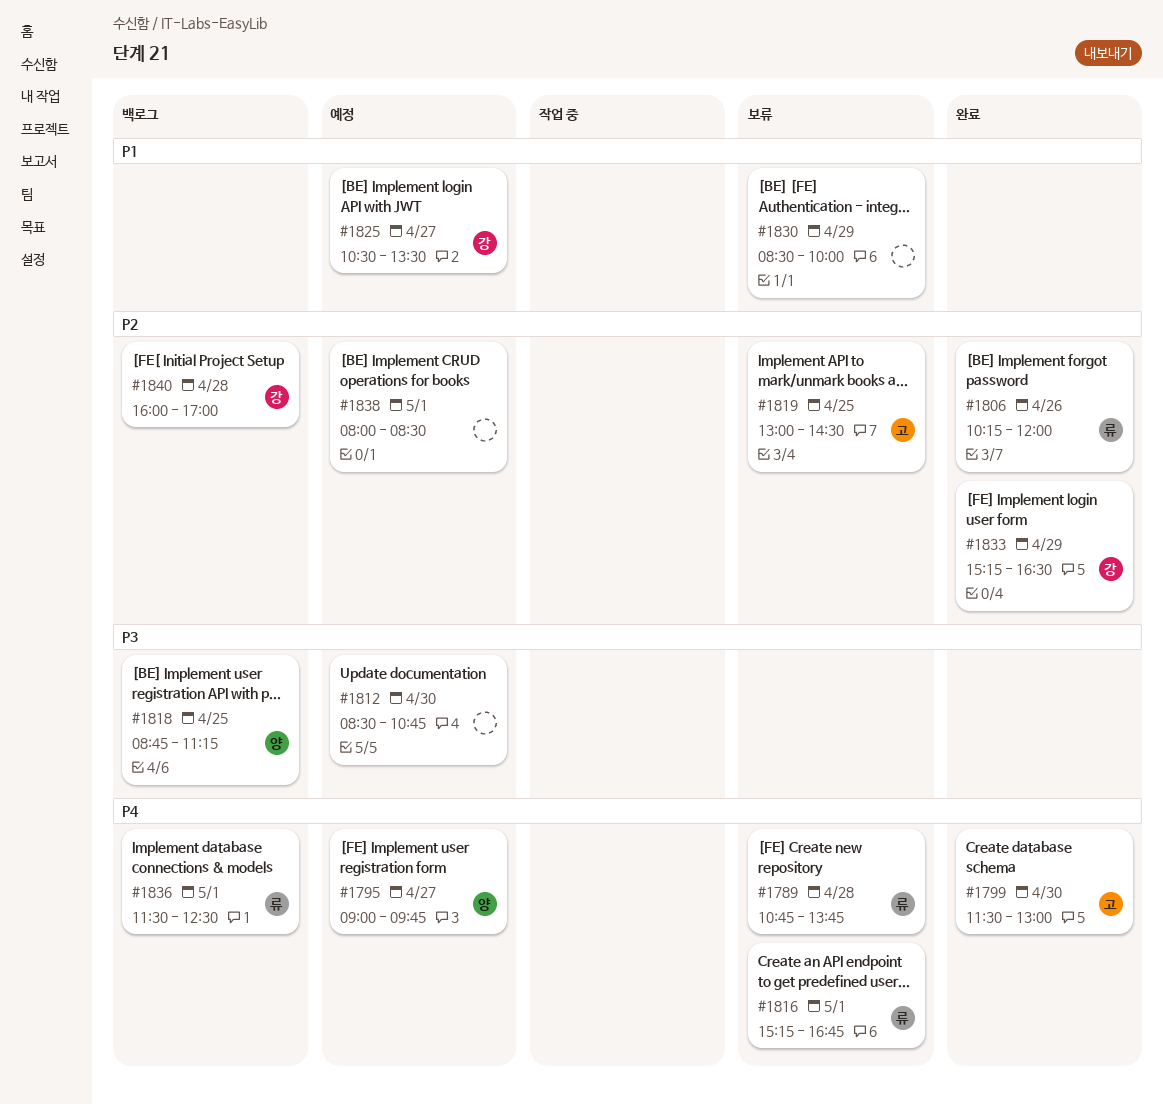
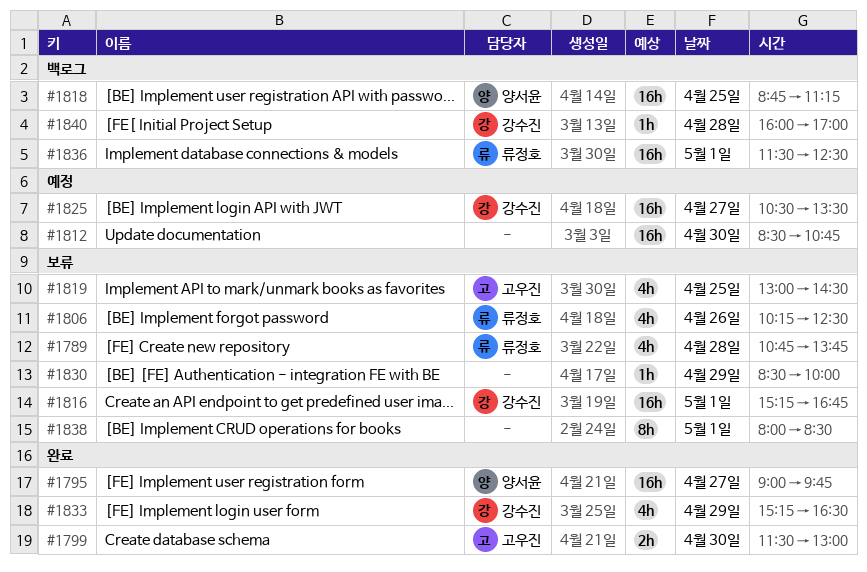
#1795, status: 예정 -> 완료
#1806, status: 완료 -> 보류
#1806, ends: 12:00 -> 12:30
#1816, owner: 류정호 -> 강수진
#1838, status: 예정 -> 보류

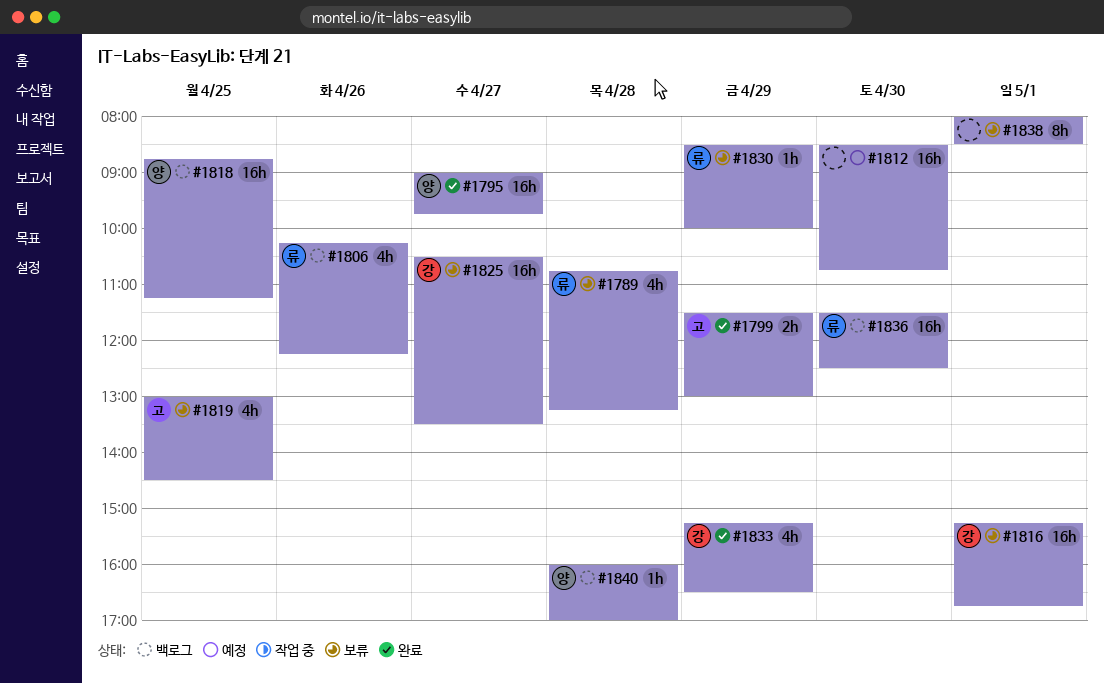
#1789, ends: 13:45 -> 13:15
#1799, day: Apr 30 -> Apr 29
#1806, status: 보류 -> 백로그
#1806, ends: 12:30 -> 12:15
#1825, status: 예정 -> 보류
#1830, owner: none -> 류정호
#1836, day: May 1 -> Apr 30
#1840, owner: 강수진 -> 양서윤

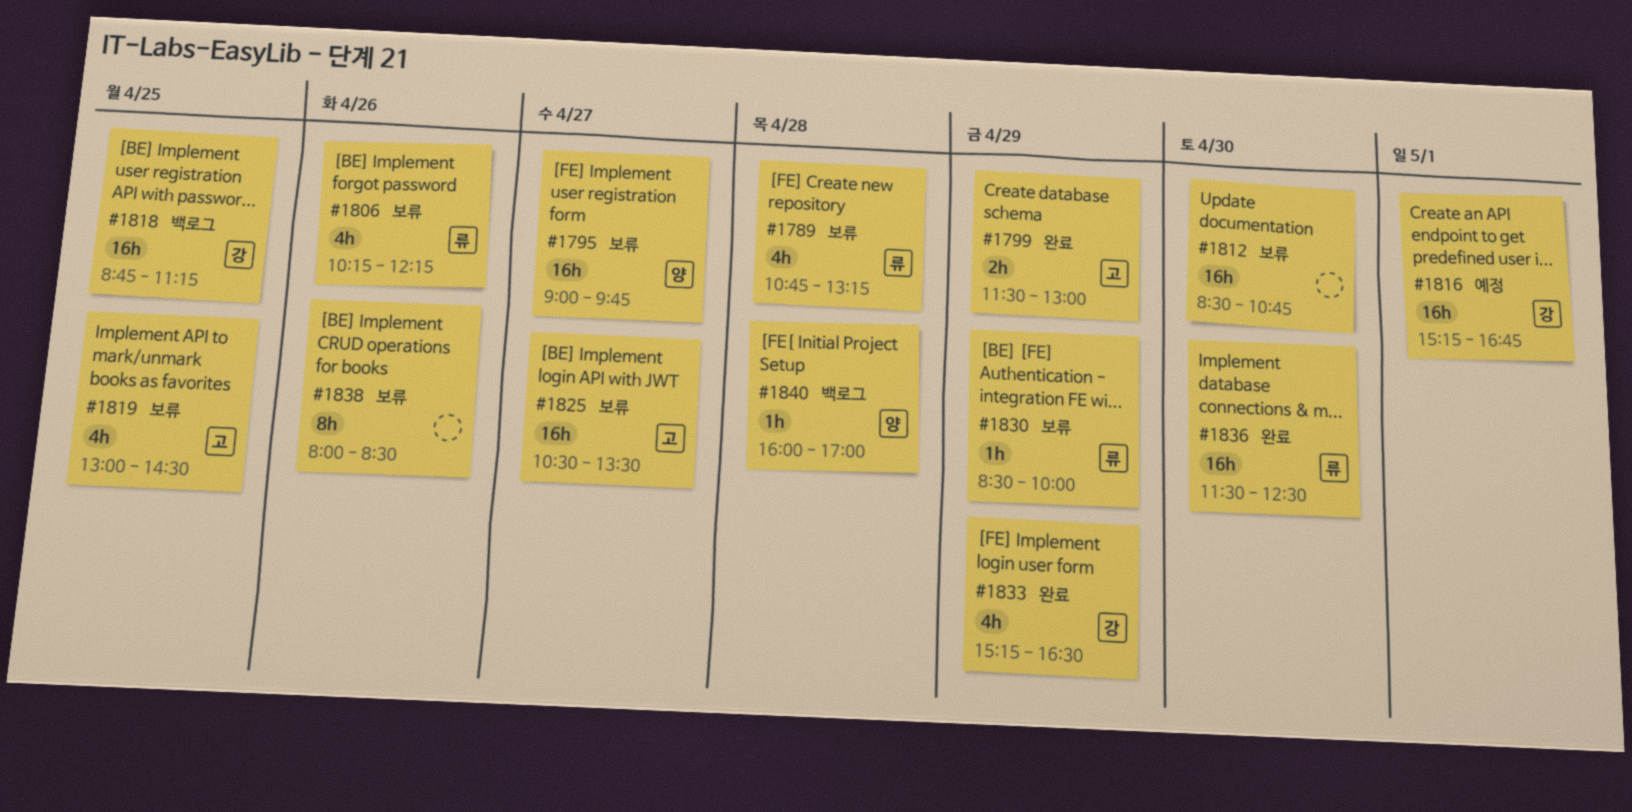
#1795, status: 완료 -> 보류
#1806, status: 백로그 -> 보류
#1812, status: 예정 -> 보류
#1816, status: 보류 -> 예정
#1818, owner: 양 -> 강
#1825, owner: 강 -> 고
#1836, status: 백로그 -> 완료
#1838, day: May 1 -> Apr 26

